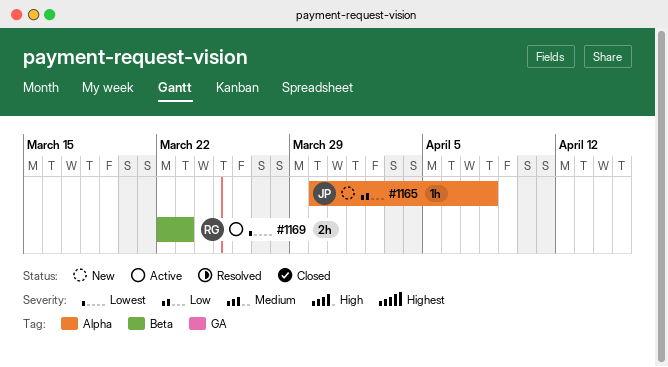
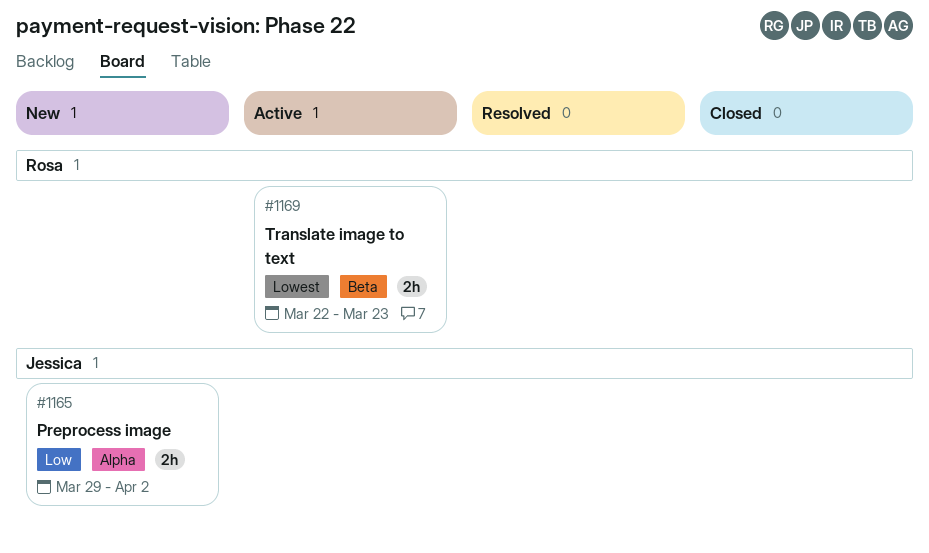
#1165, estimate: 1h -> 2h
#1165, start: Mar 30 -> Mar 29
#1165, due: Apr 8 -> Apr 2

